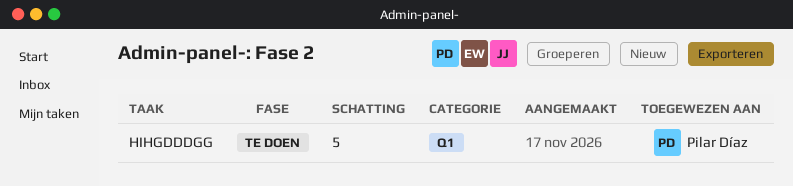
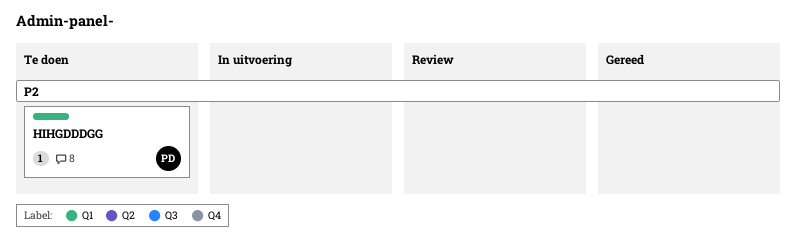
HIHGDDDGG, estimate: 5 -> 1

